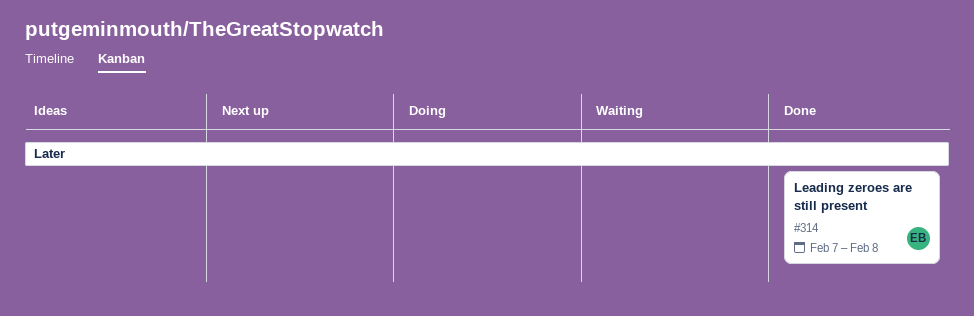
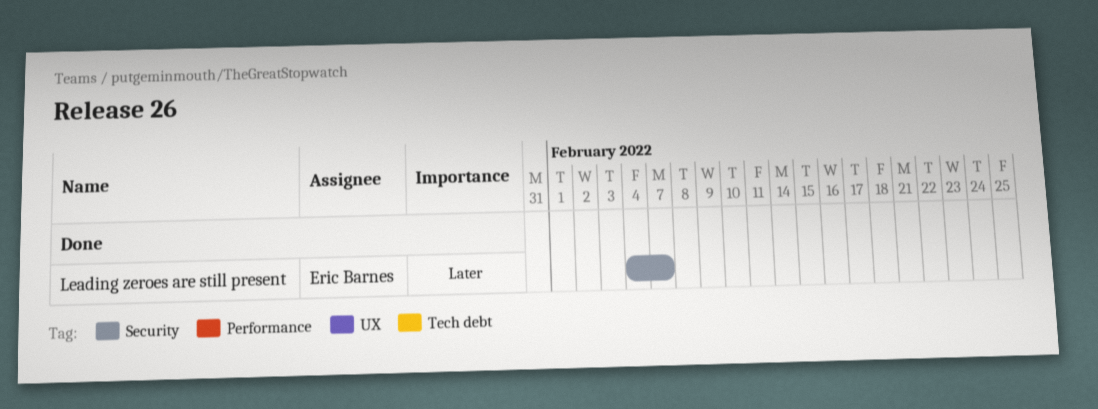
Leading zeroes are still present, start: Feb 7 -> Feb 4
Leading zeroes are still present, due: Feb 8 -> Feb 7

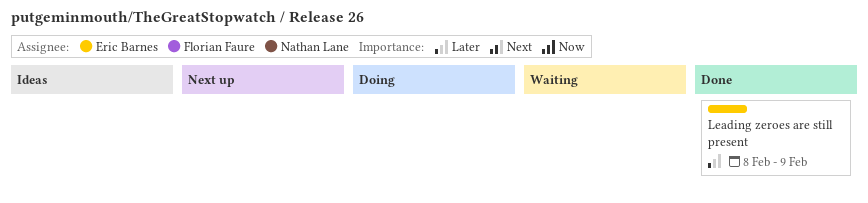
Leading zeroes are still present, start: Feb 4 -> Feb 8
Leading zeroes are still present, due: Feb 7 -> Feb 9

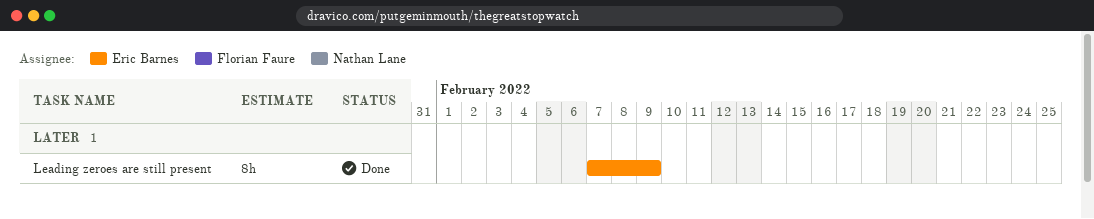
Leading zeroes are still present, start: Feb 8 -> Feb 7

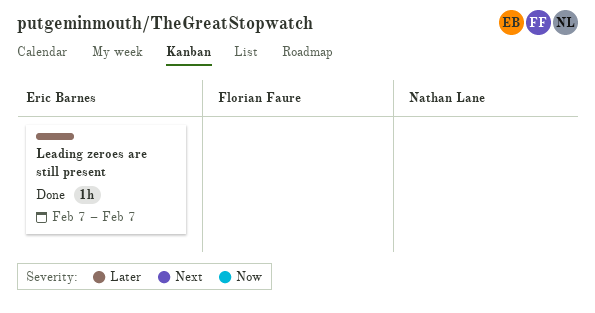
Leading zeroes are still present, estimate: 8h -> 1h
Leading zeroes are still present, due: Feb 9 -> Feb 7

